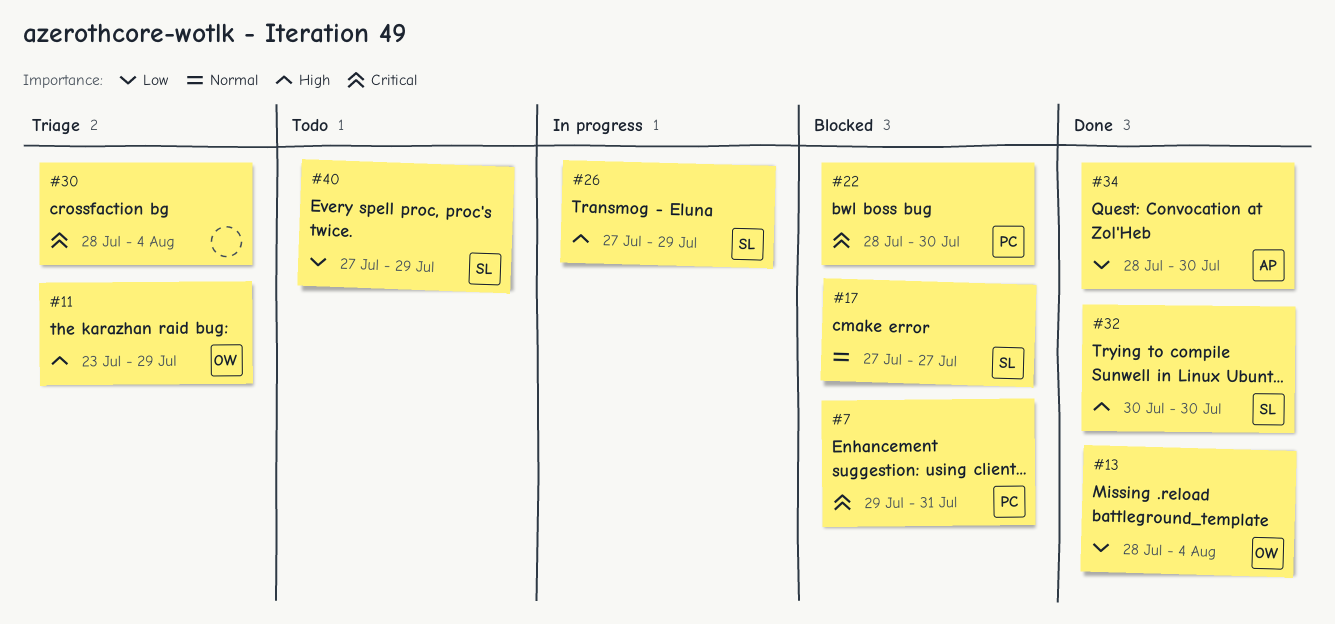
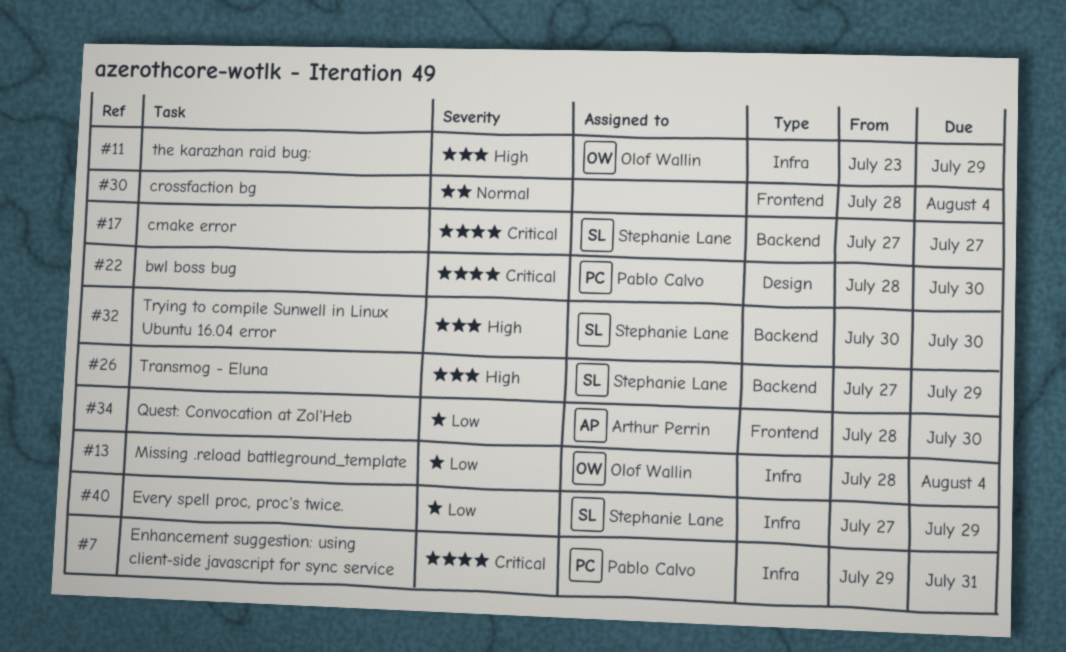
#17, priority: Normal -> Critical
#30, priority: Critical -> Normal

